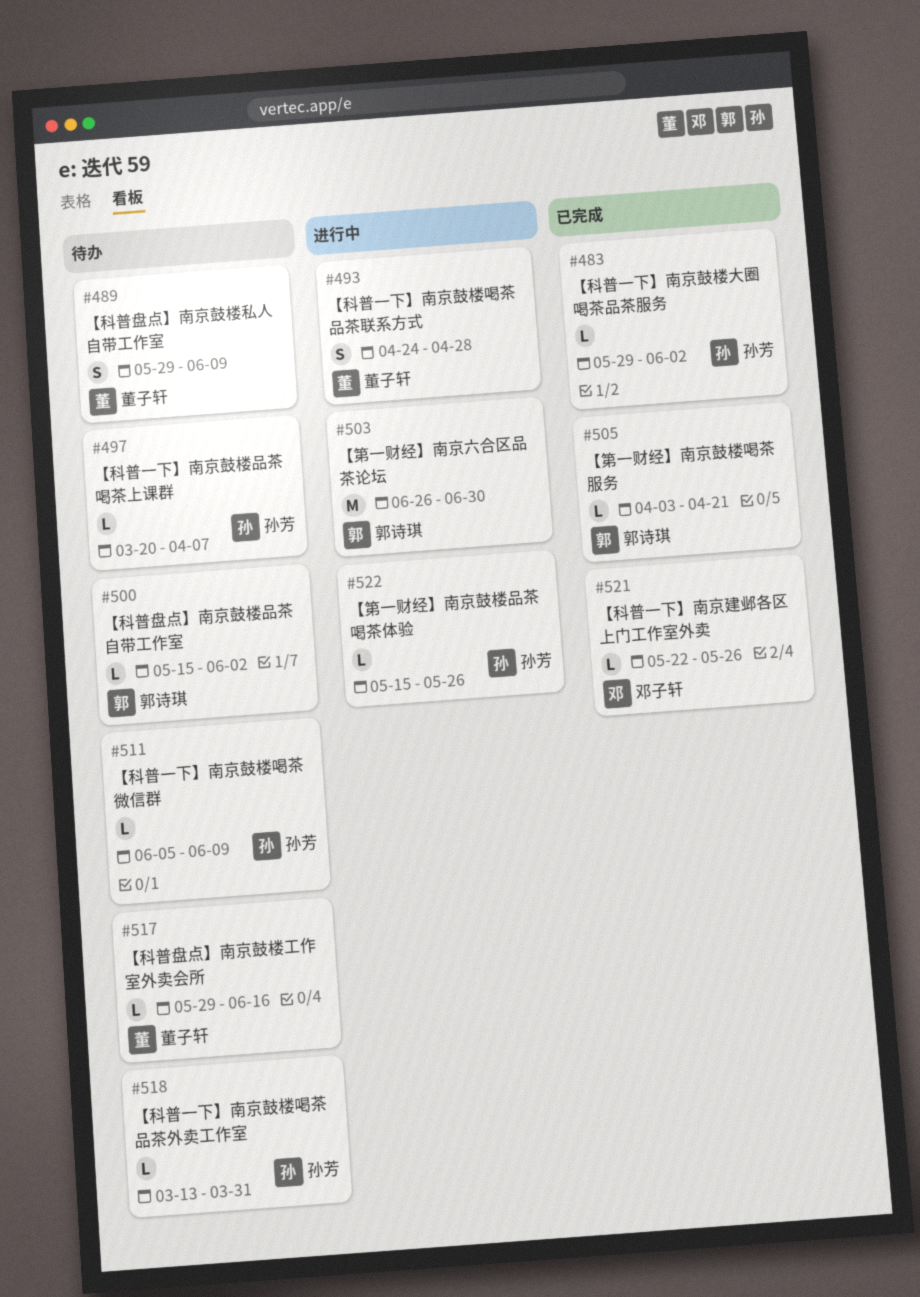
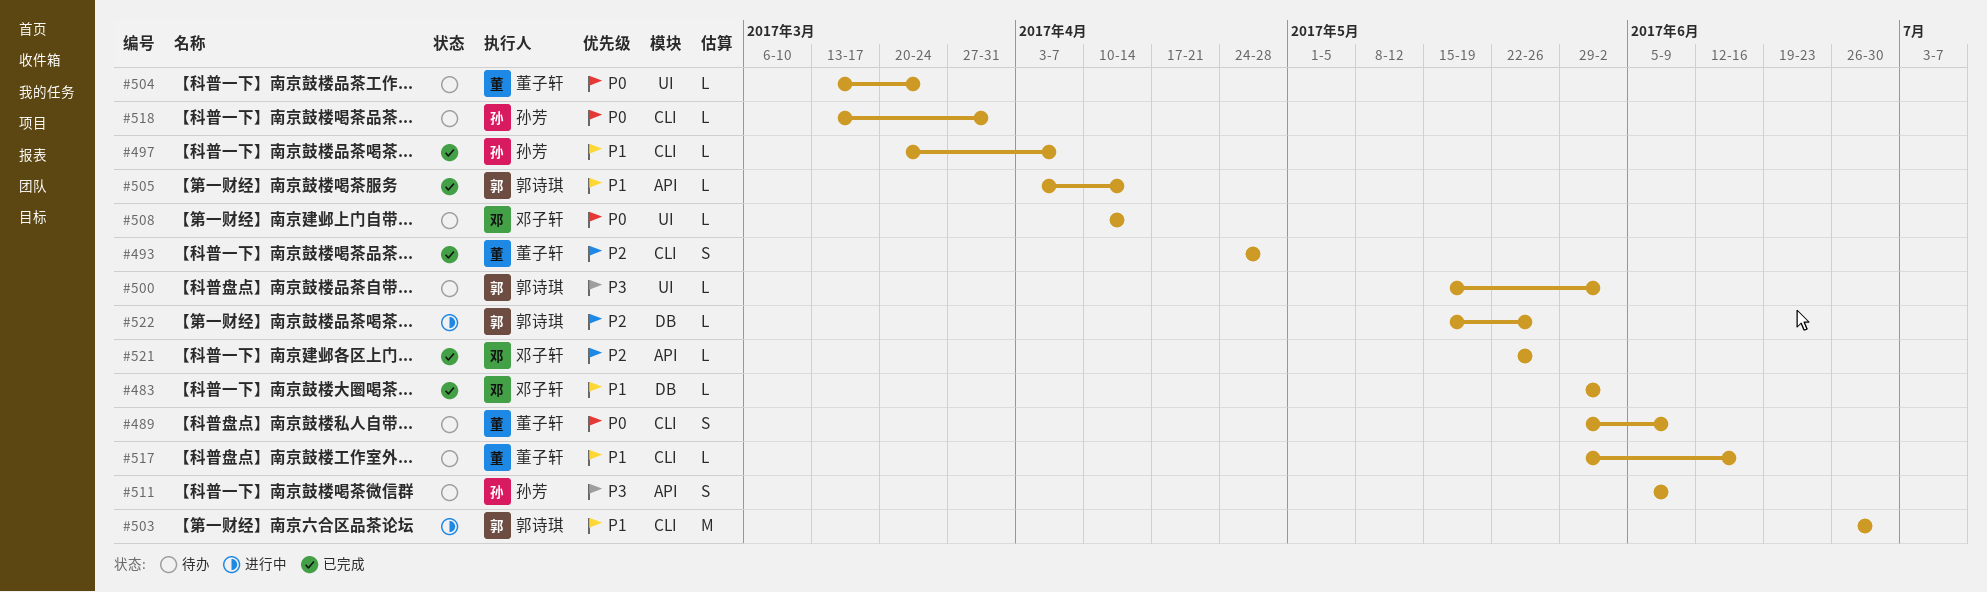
#483, owner: 孙芳 -> 邓子轩
#493, status: 进行中 -> 已完成
#497, status: 待办 -> 已完成
#504: none -> present
#505, due: Apr 21 -> Apr 14
#508: none -> present
#511, estimate: L -> S
#522, owner: 孙芳 -> 郭诗琪

